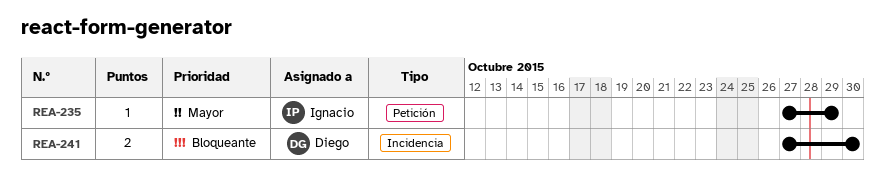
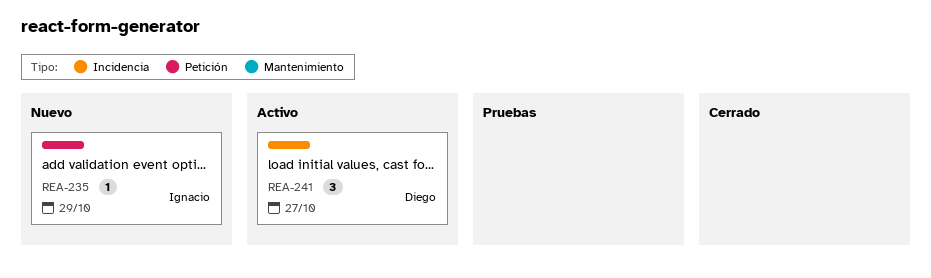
REA-241, estimate: 2 -> 3
REA-241, due: Oct 30 -> Oct 27

